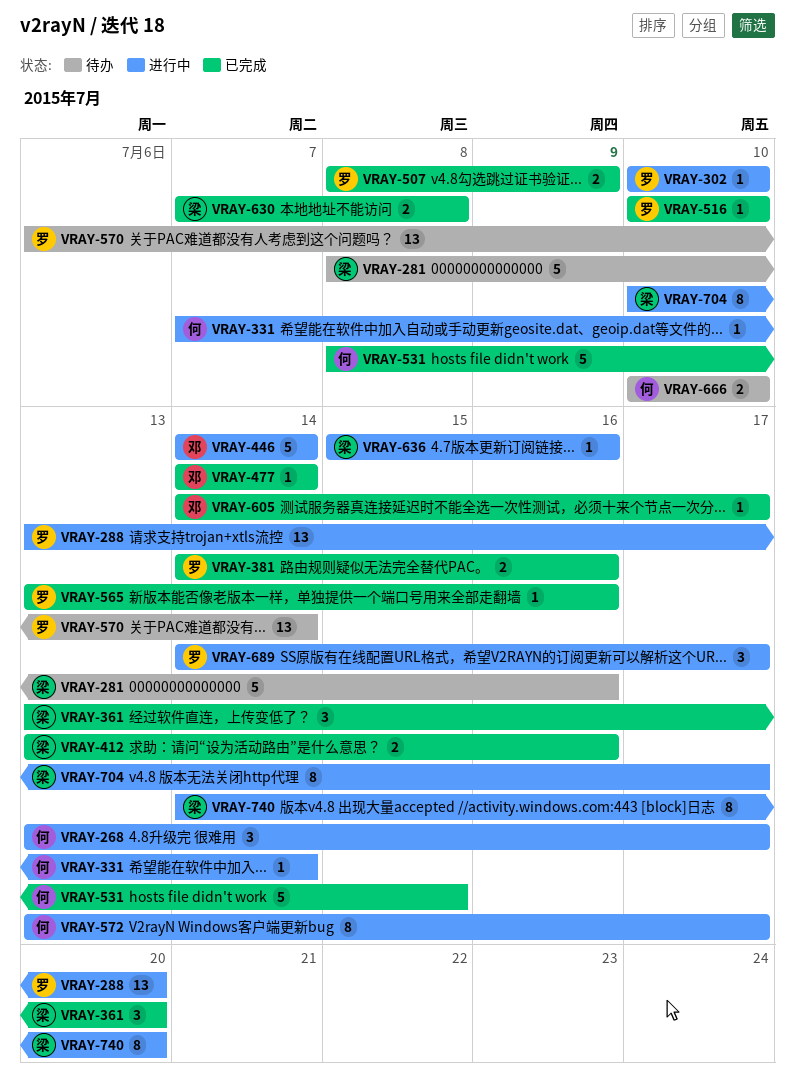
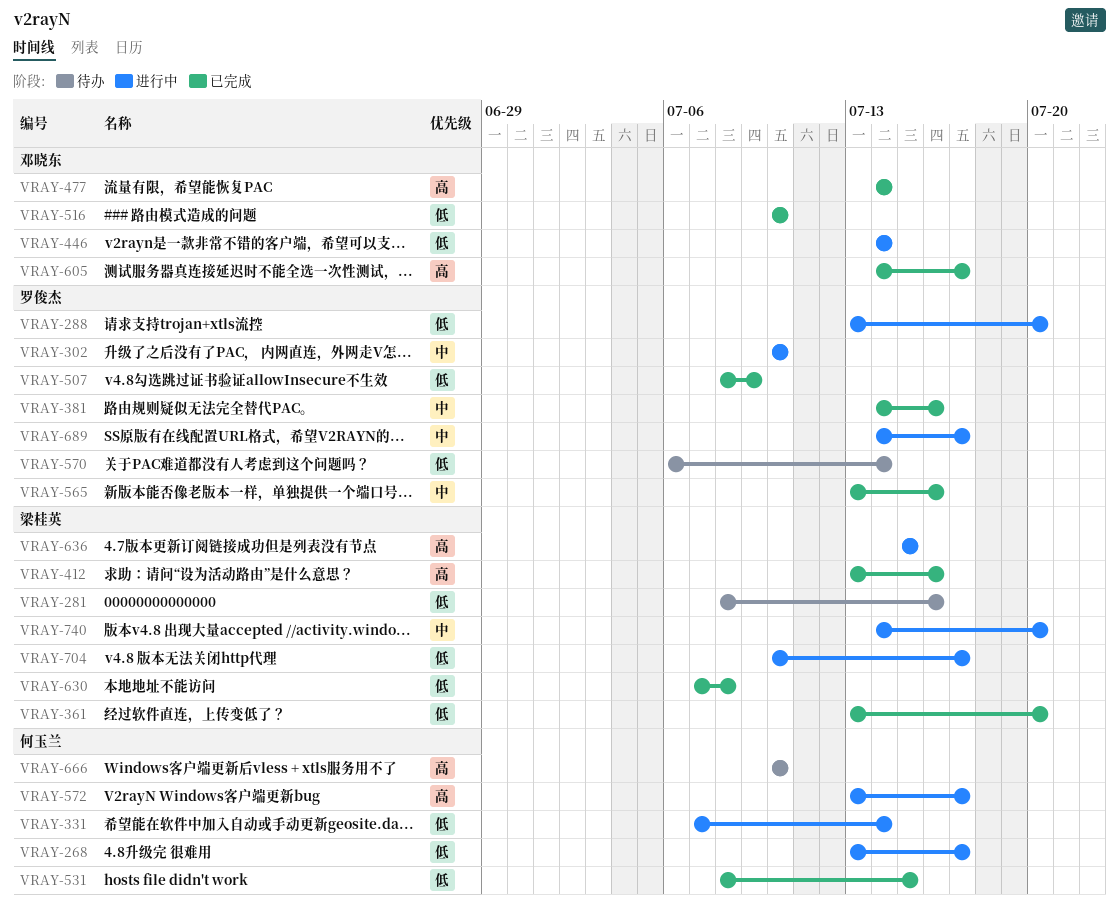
VRAY-516, owner: 罗俊杰 -> 邓晓东
VRAY-636, due: Jul 16 -> Jul 15

